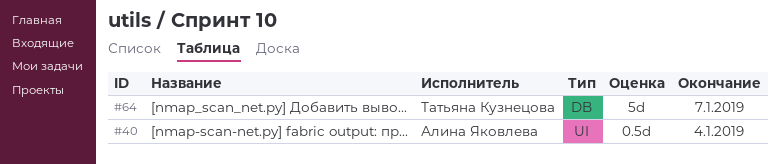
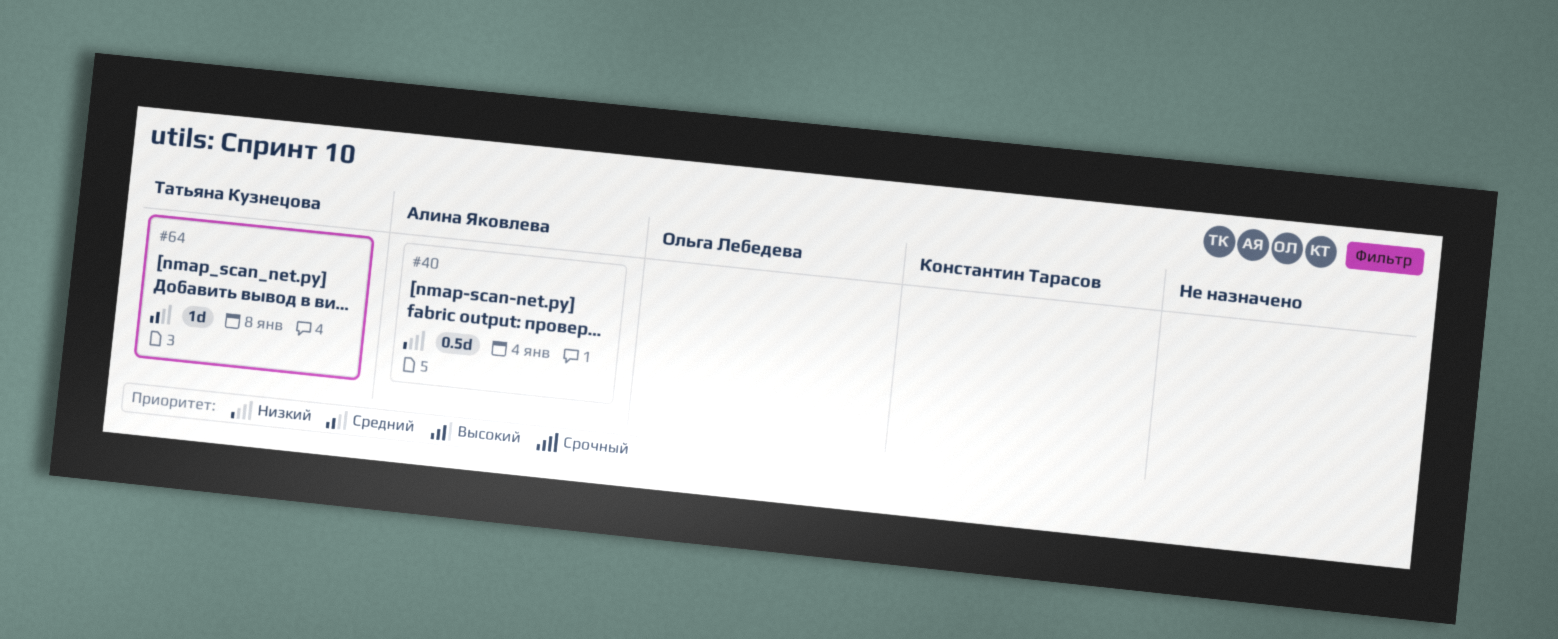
#64, estimate: 5d -> 1d
#64, due: Jan 7 -> Jan 8

